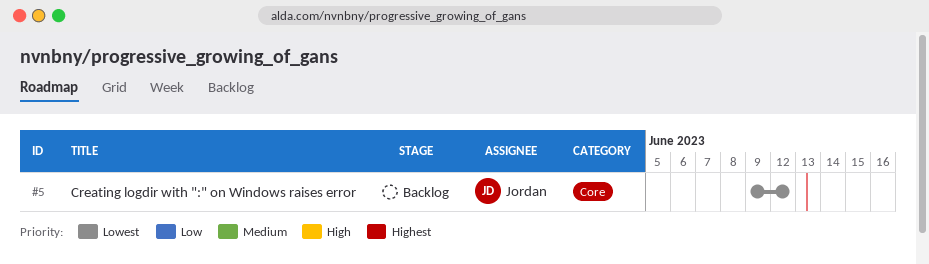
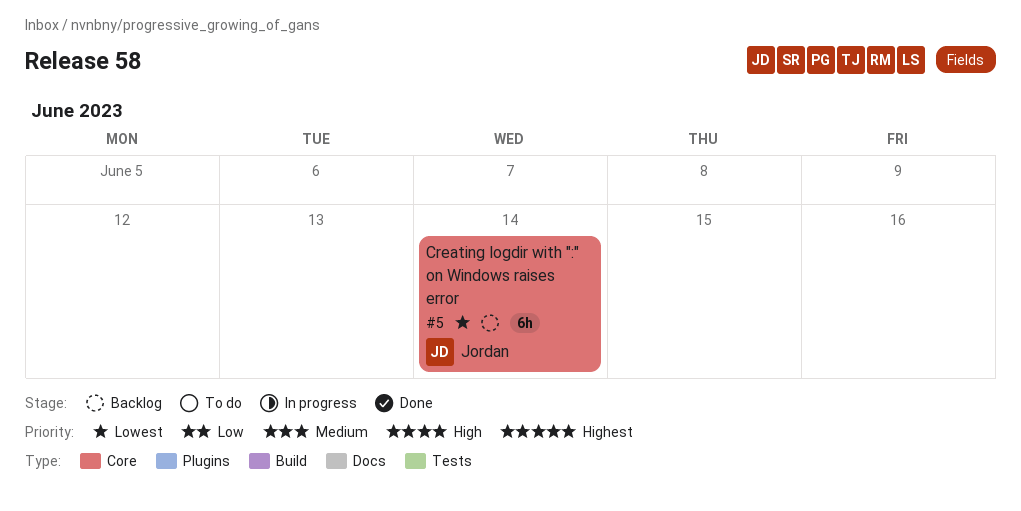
#5, due: Jun 12 -> Jun 14

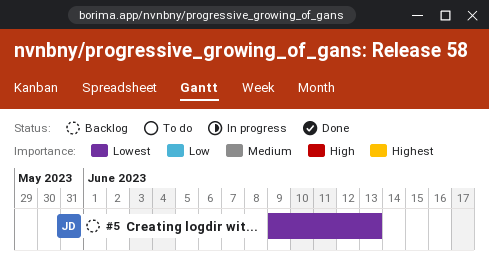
#5, due: Jun 14 -> Jun 13

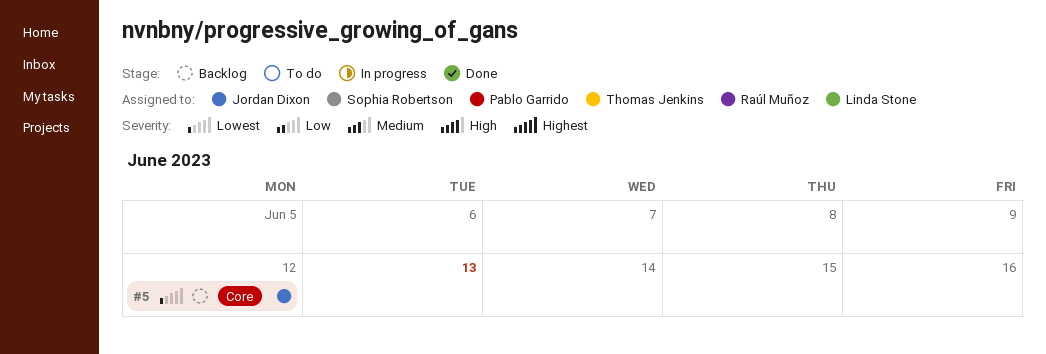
#5, due: Jun 13 -> Jun 12

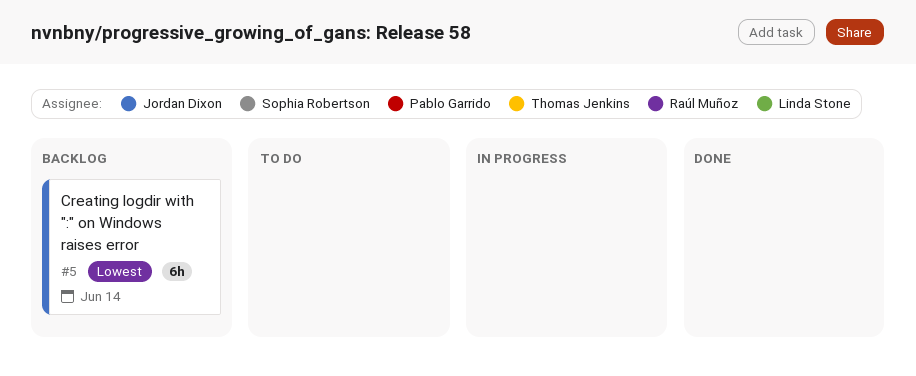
#5, due: Jun 12 -> Jun 14

